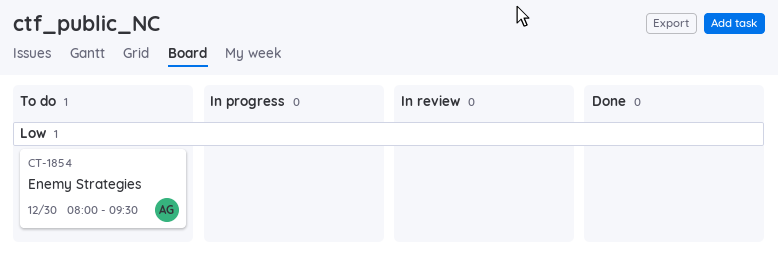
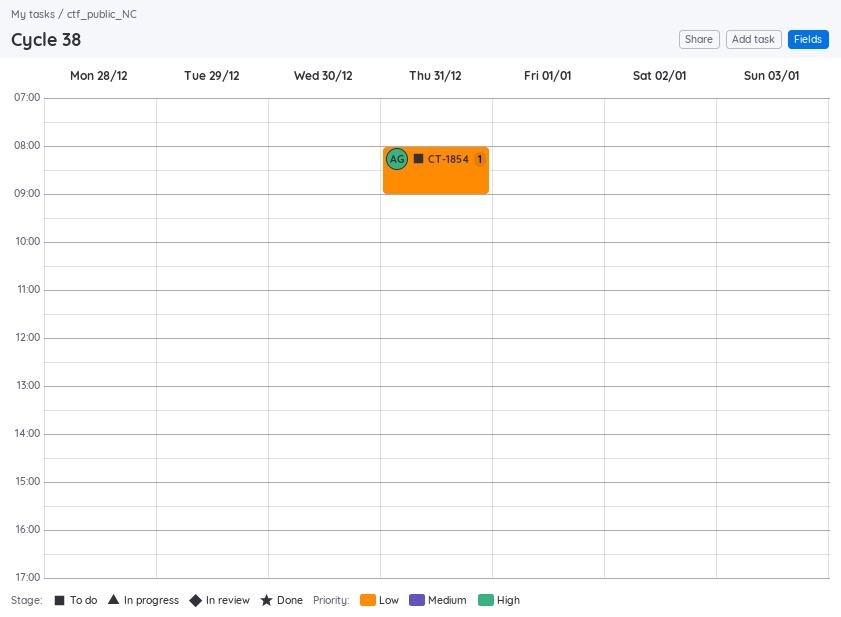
CT-1854, day: Dec 30 -> Dec 31
CT-1854, ends: 09:30 -> 09:00

